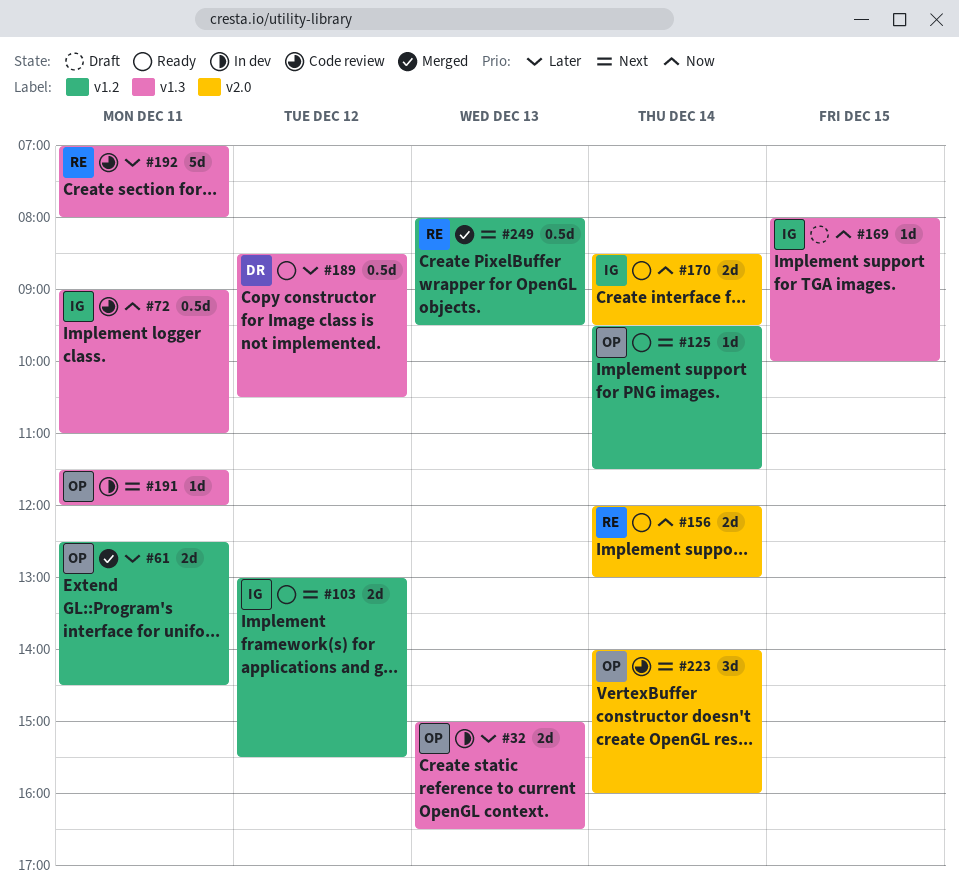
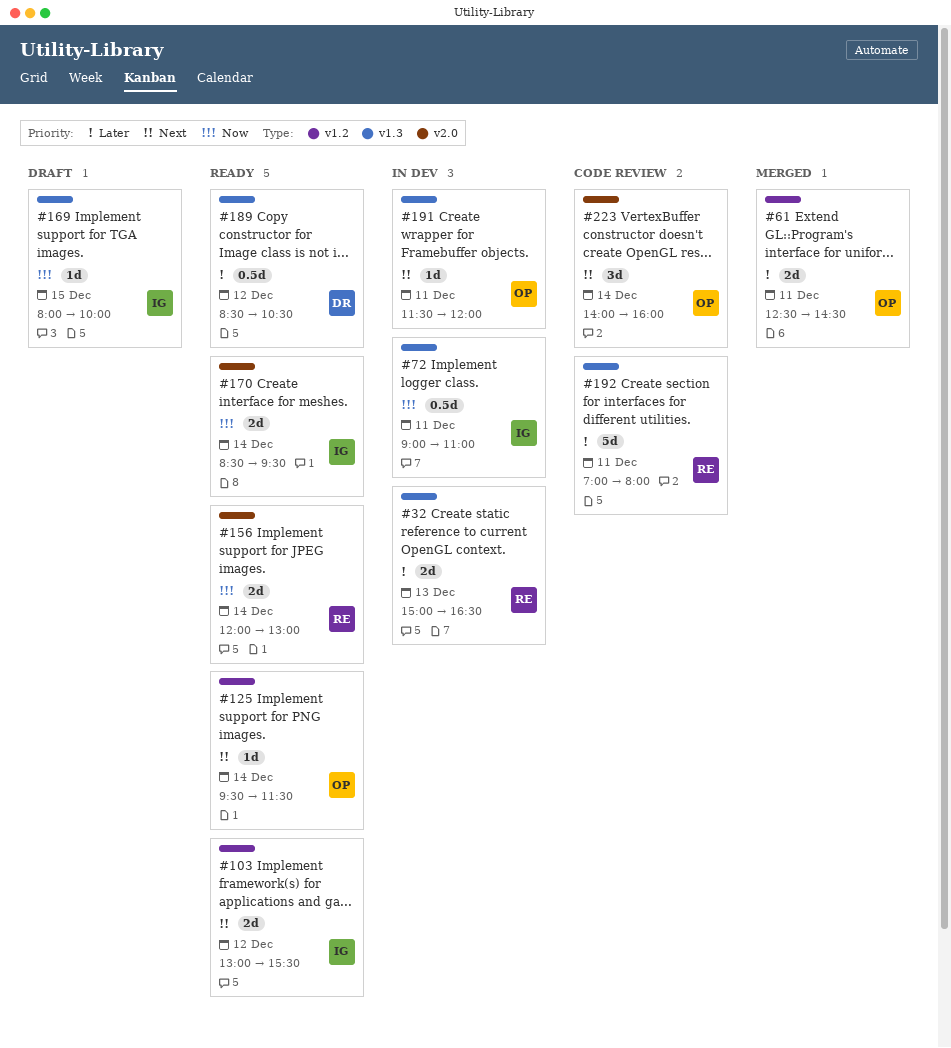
#32, owner: OP -> RE
#72, status: Code review -> In dev
#249: present -> none

